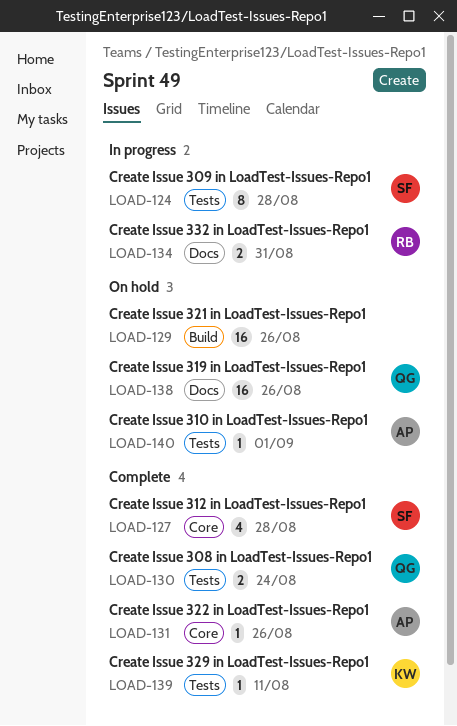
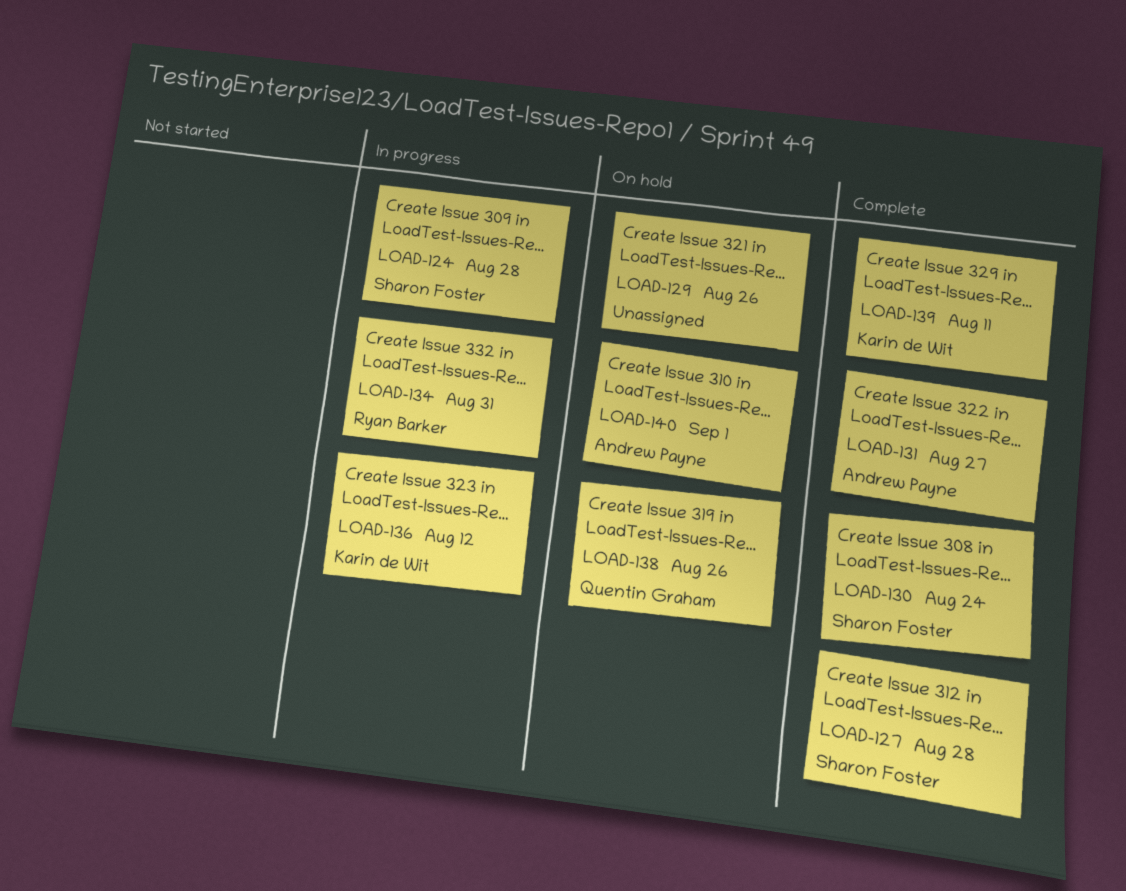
LOAD-130, owner: Quentin Graham -> Sharon Foster
LOAD-131, due: Aug 26 -> Aug 27
LOAD-136: none -> present

